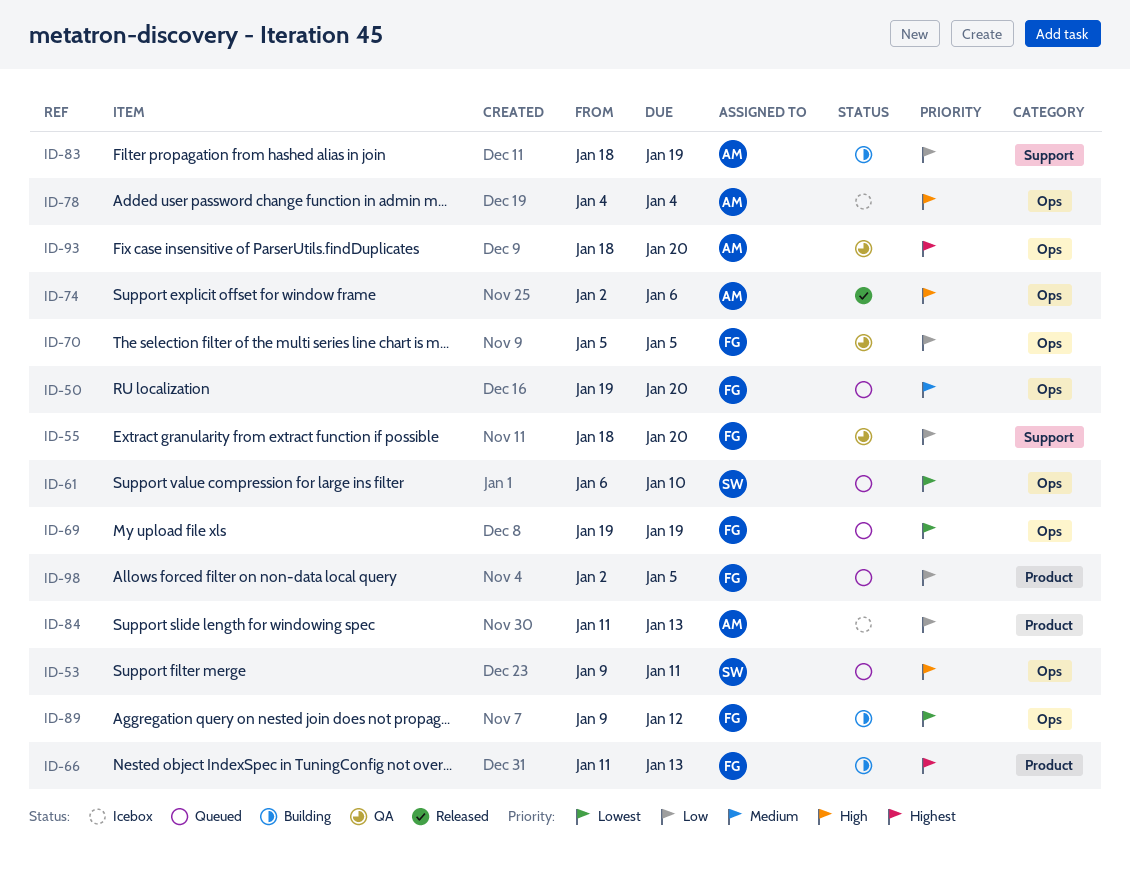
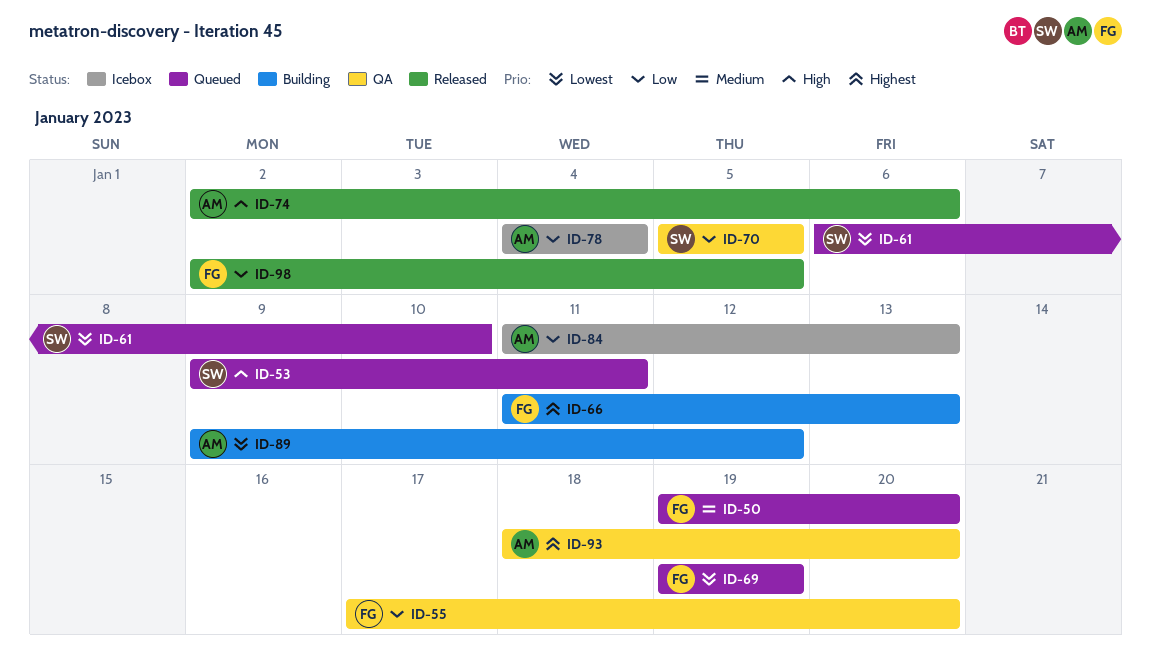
ID-55, start: Jan 18 -> Jan 17
ID-70, owner: FG -> SW
ID-78, priority: High -> Low
ID-83: present -> none
ID-89, owner: FG -> AM
ID-98, status: Queued -> Released

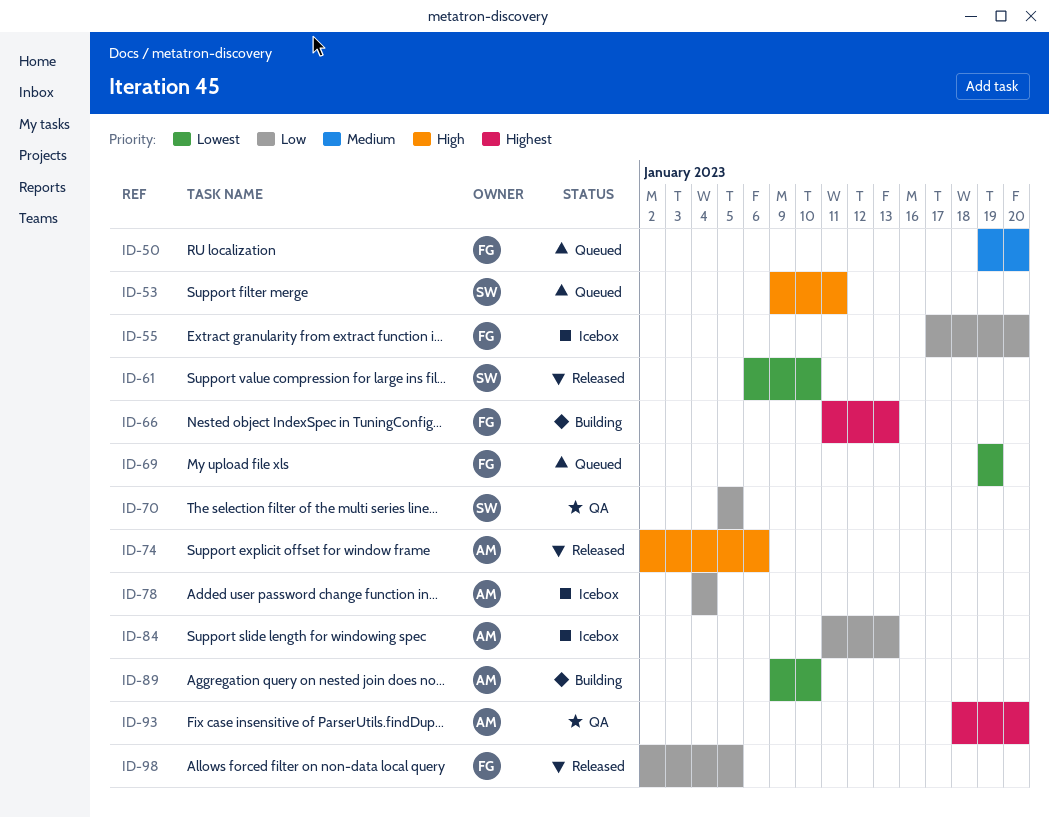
ID-55, status: QA -> Icebox
ID-61, status: Queued -> Released
ID-89, due: Jan 12 -> Jan 10

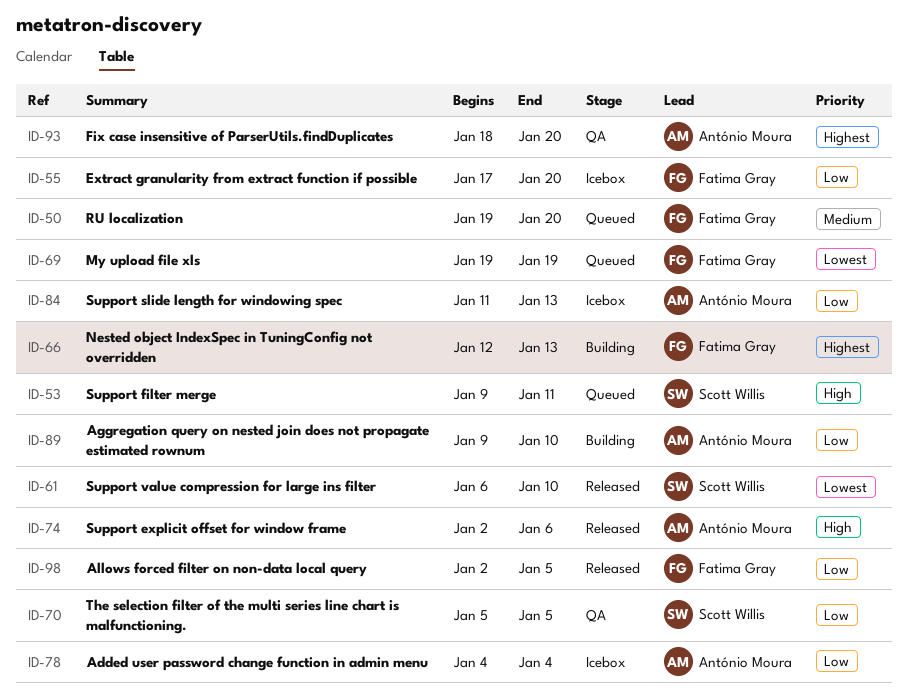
ID-66, start: Jan 11 -> Jan 12
ID-89, priority: Lowest -> Low

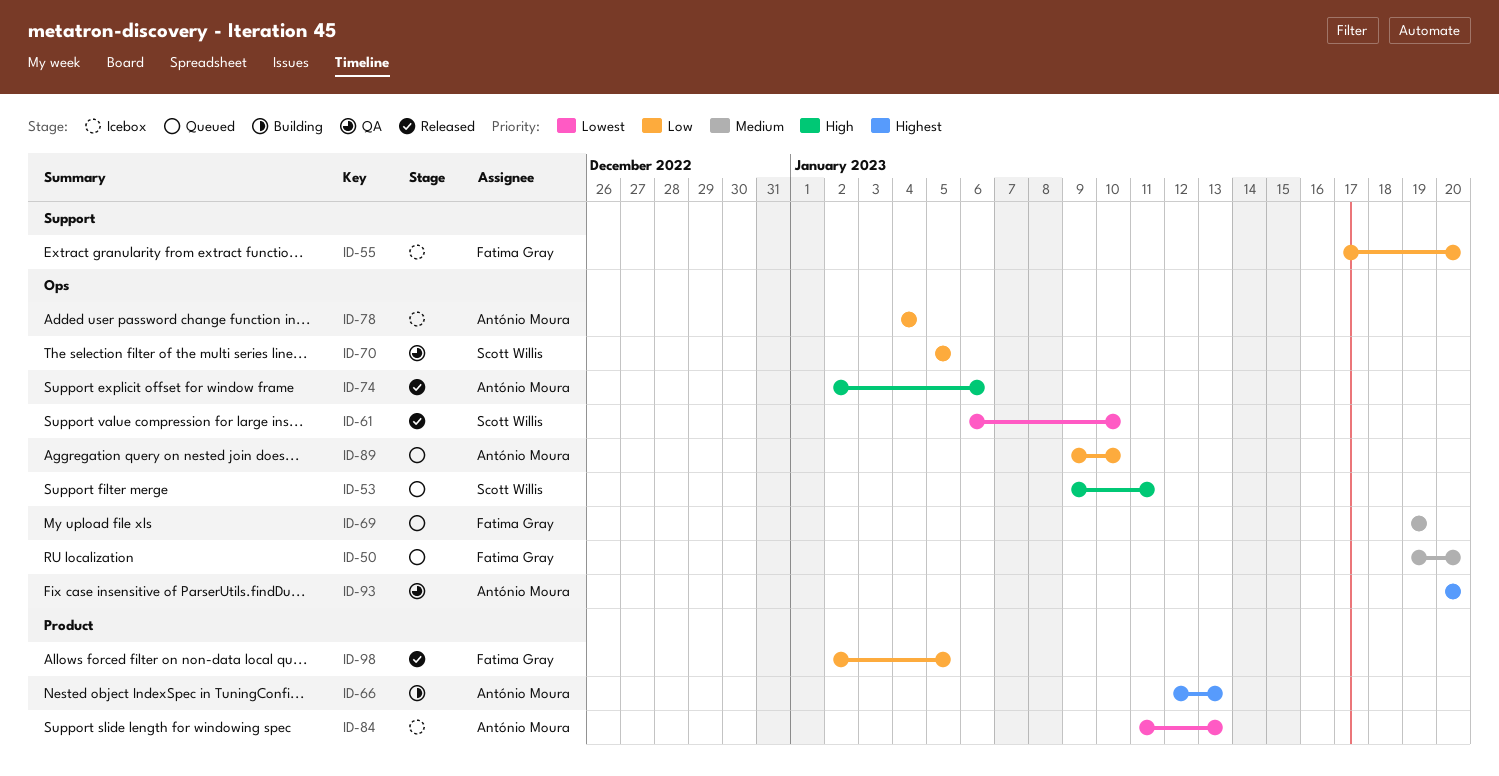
ID-66, owner: Fatima Gray -> António Moura
ID-69, priority: Lowest -> Medium
ID-84, priority: Low -> Lowest
ID-89, status: Building -> Queued
ID-93, start: Jan 18 -> Jan 20

